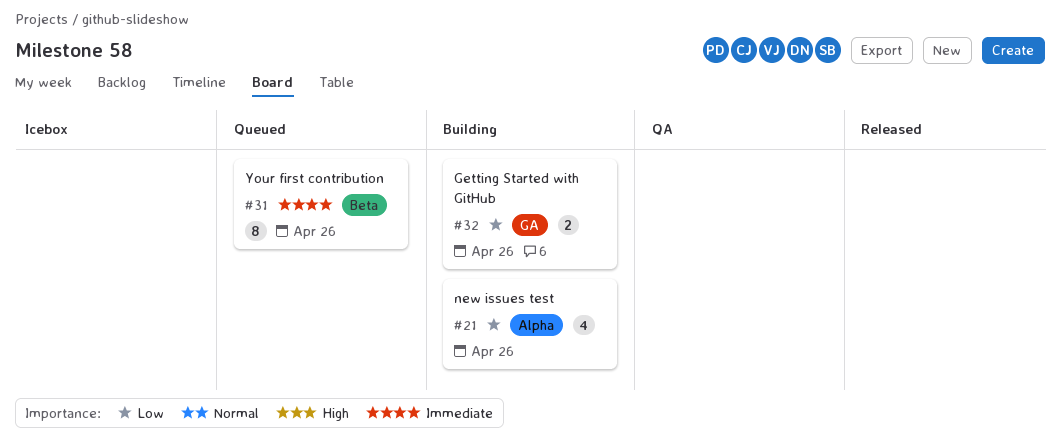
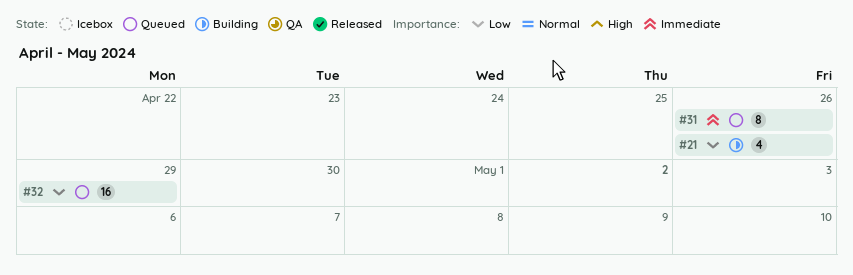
#32, status: Building -> Queued
#32, estimate: 2 -> 16
#32, due: Apr 26 -> Apr 29

